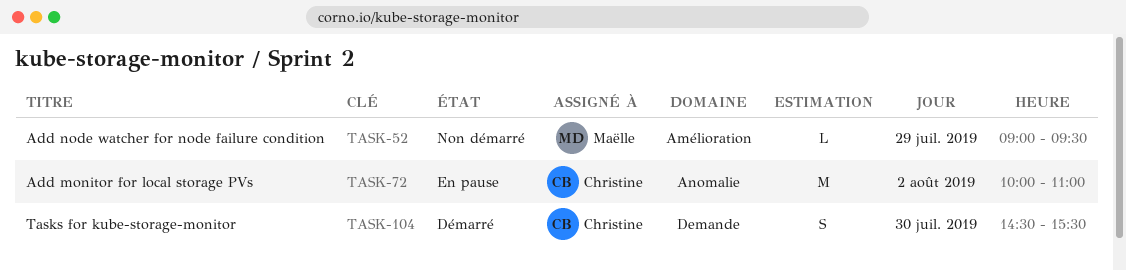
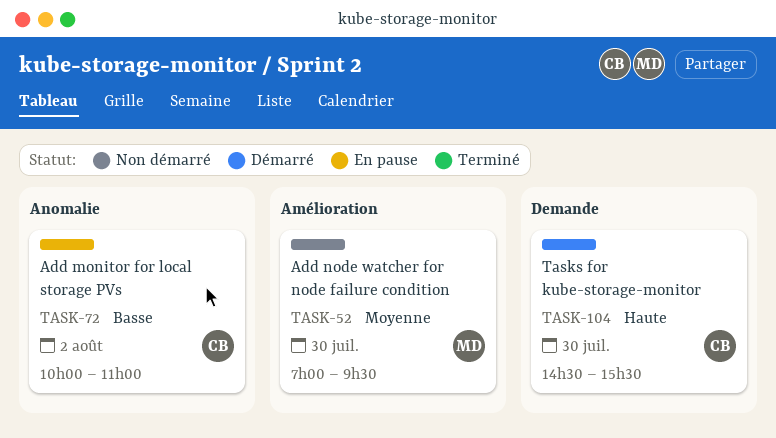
TASK-52, day: Jul 29 -> Jul 30
TASK-52, begins: 09:00 -> 07:00

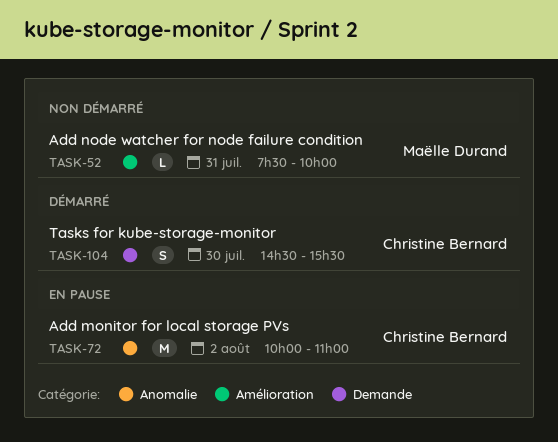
TASK-52, day: Jul 30 -> Jul 31
TASK-52, begins: 07:00 -> 07:30
TASK-52, ends: 09:30 -> 10:00

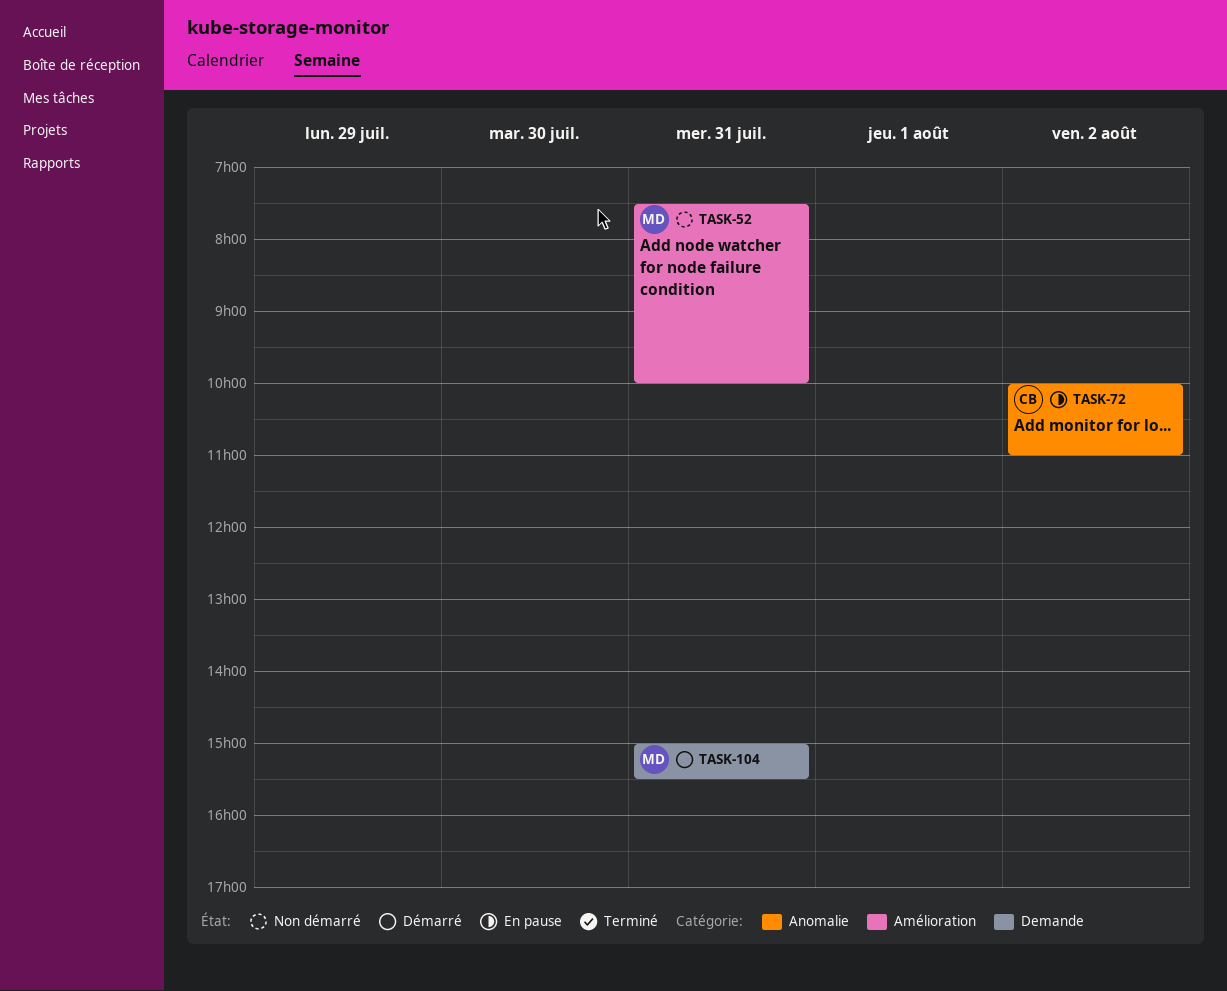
TASK-104, owner: Christine Bernard -> Maëlle Durand
TASK-104, day: Jul 30 -> Jul 31
TASK-104, begins: 14:30 -> 15:00

